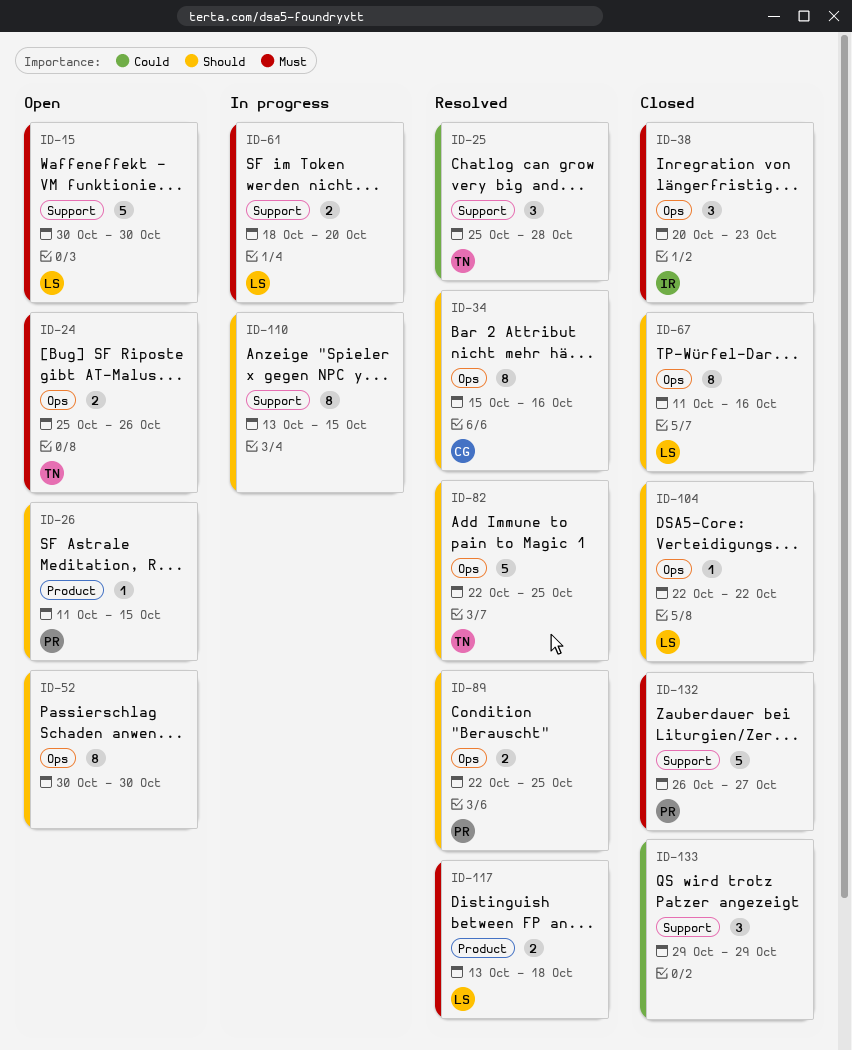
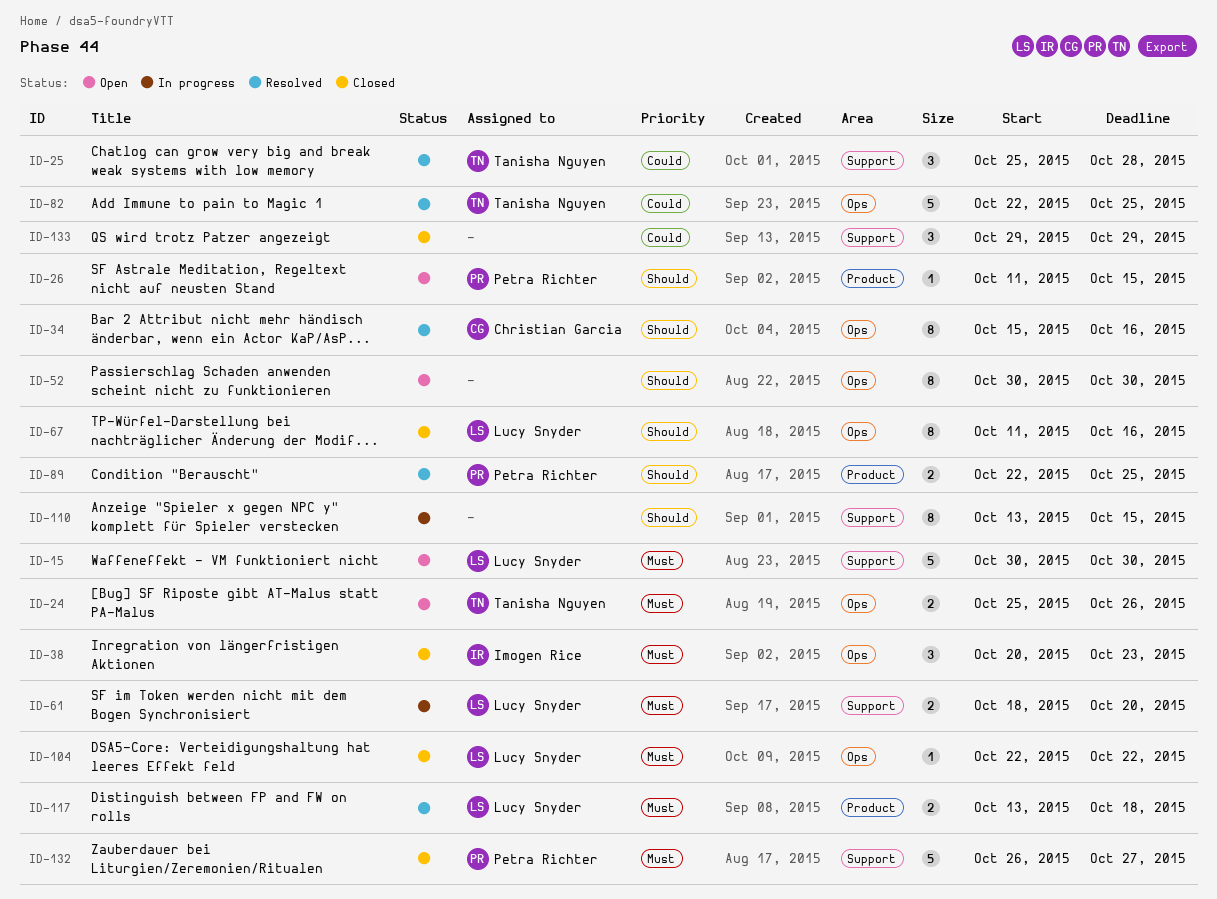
ID-82, priority: Should -> Could
ID-89, label: Ops -> Product
ID-104, priority: Should -> Must

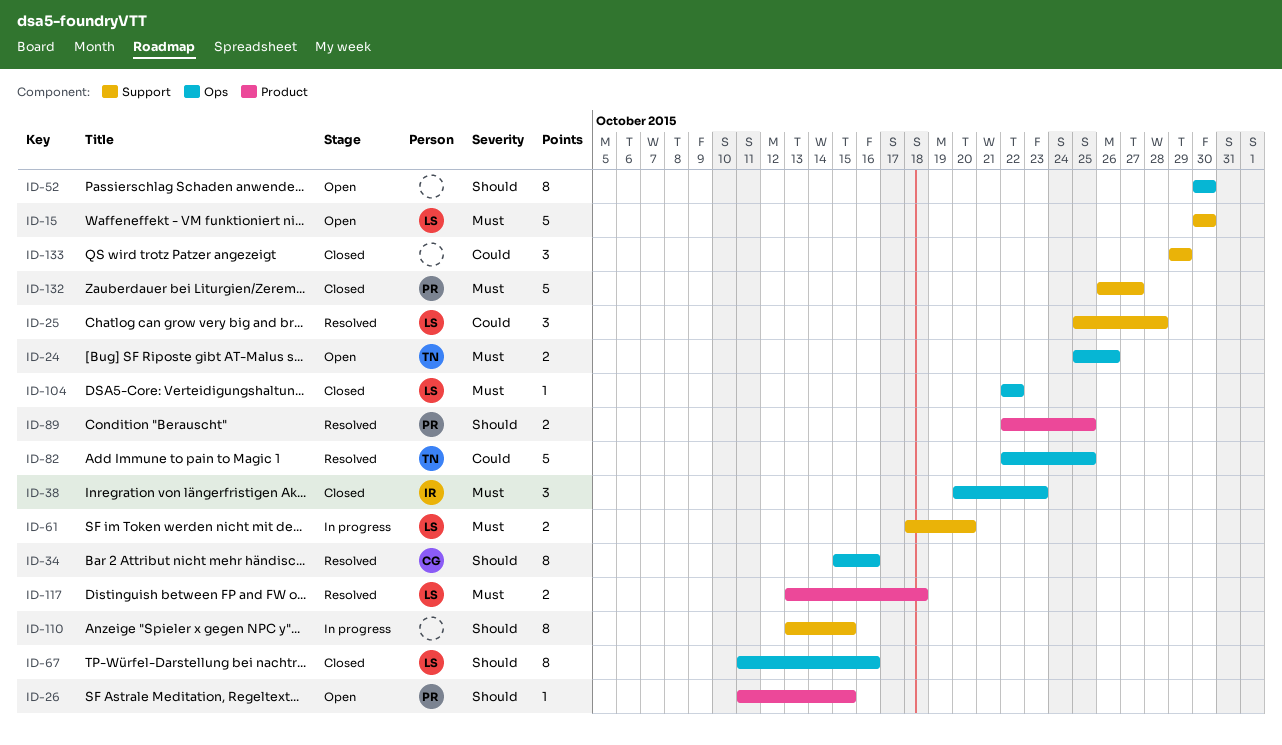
ID-25, owner: Tanisha Nguyen -> Lucy Snyder

